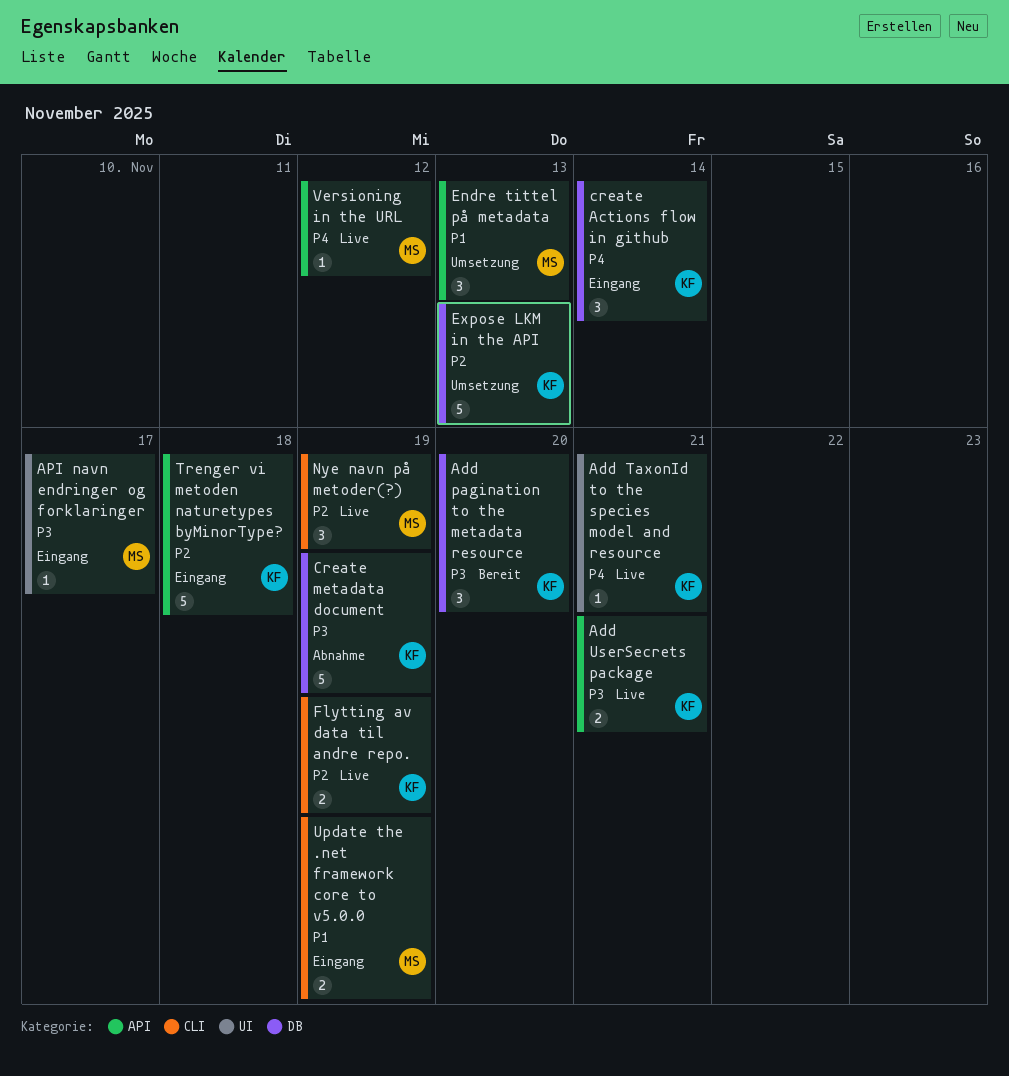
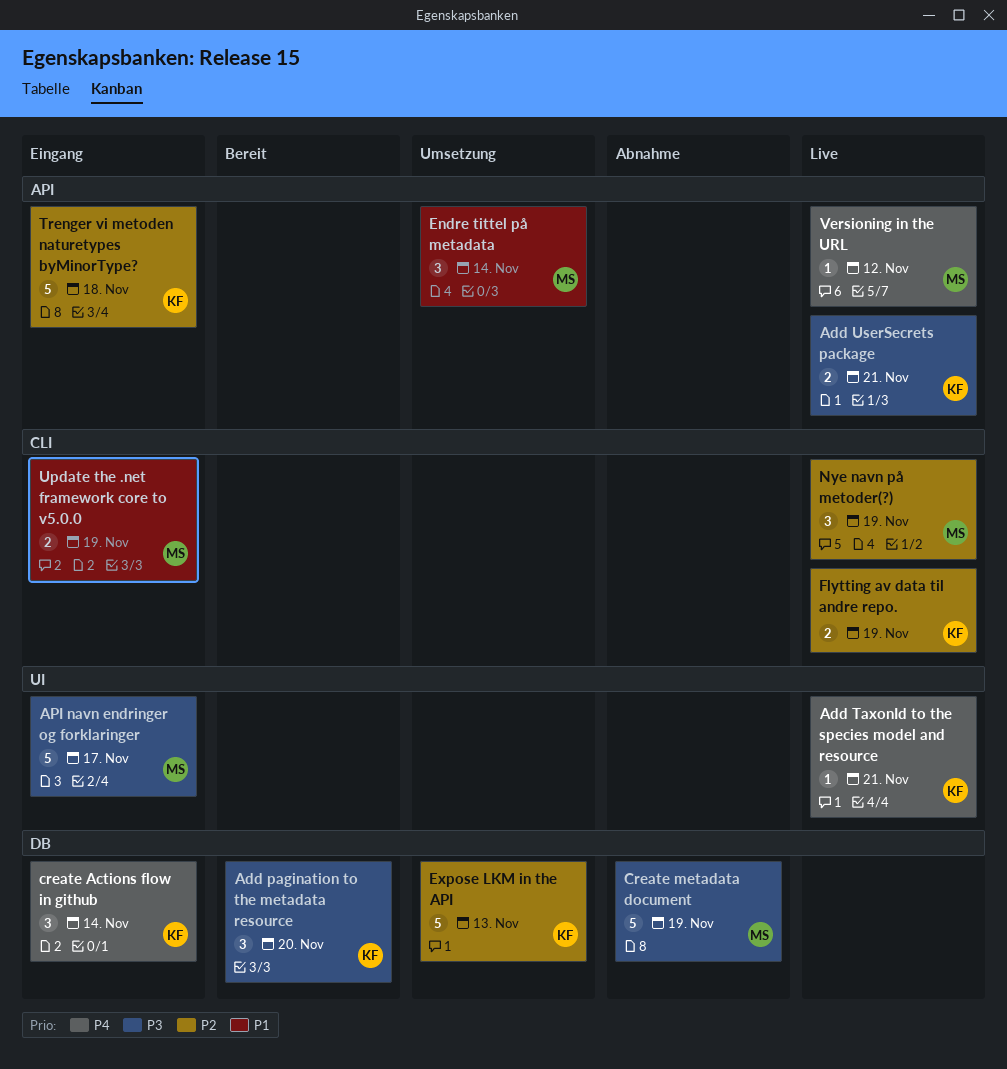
API navn endringer og forklaringer, estimate: 1 -> 5
Create metadata document, owner: KF -> MS
Endre tittel på metadata, due: Nov 13 -> Nov 14

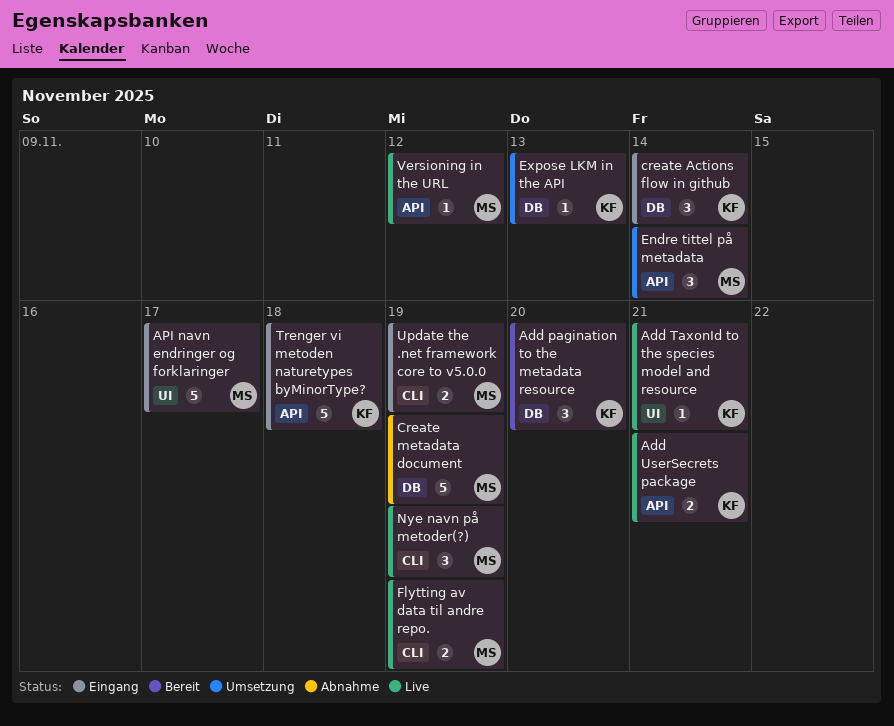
Expose LKM in the API, estimate: 5 -> 1
Flytting av data til andre repo., owner: KF -> MS

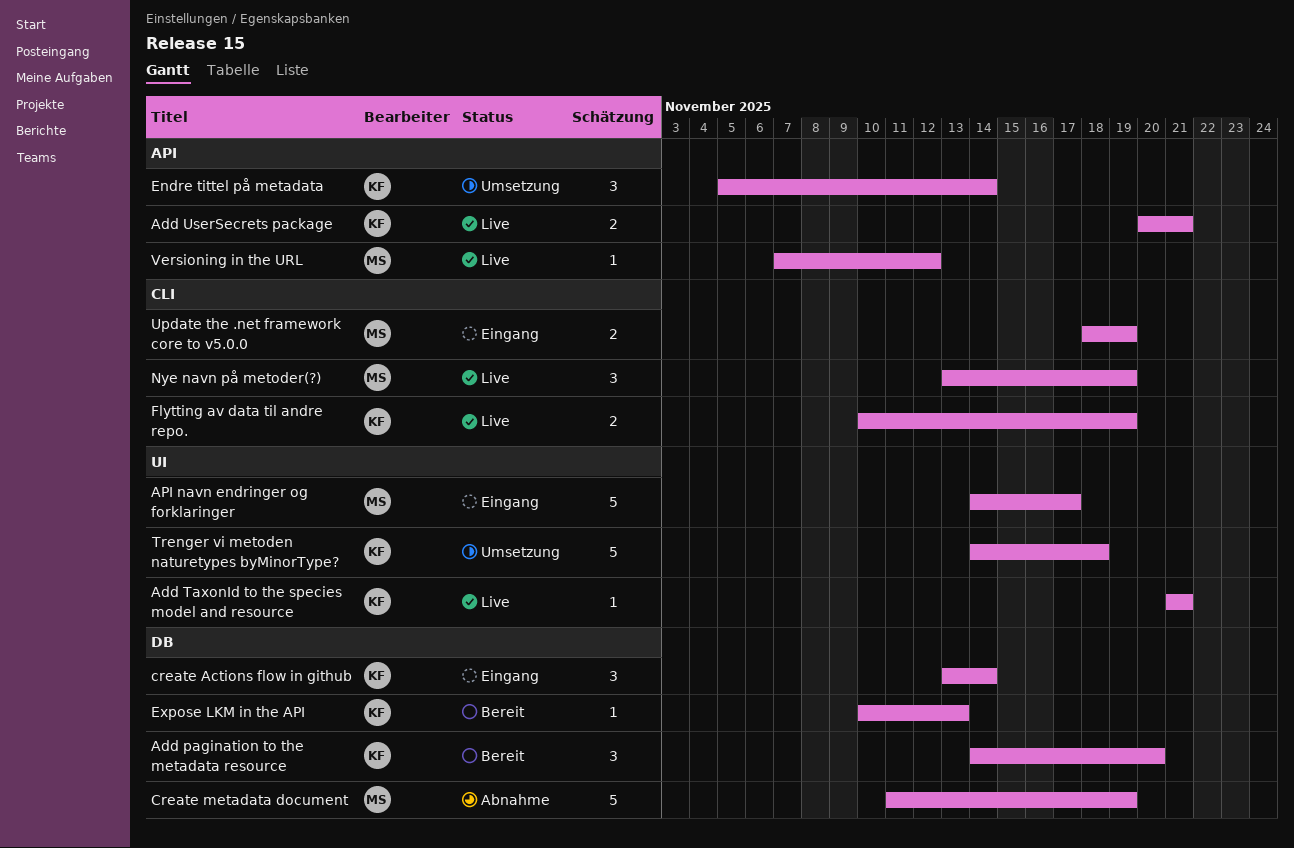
Endre tittel på metadata, owner: MS -> KF
Expose LKM in the API, status: Umsetzung -> Bereit
Flytting av data til andre repo., owner: MS -> KF
Trenger vi metoden naturetypes byMinorType?, status: Eingang -> Umsetzung
Trenger vi metoden naturetypes byMinorType?, label: API -> UI

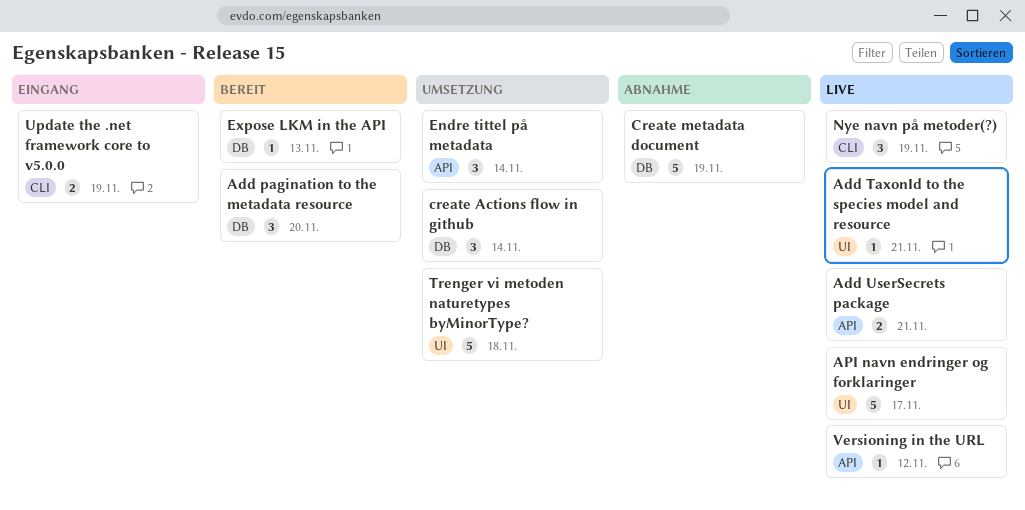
API navn endringer og forklaringer, status: Eingang -> Live
create Actions flow in github, status: Eingang -> Umsetzung
Flytting av data til andre repo.: present -> none

